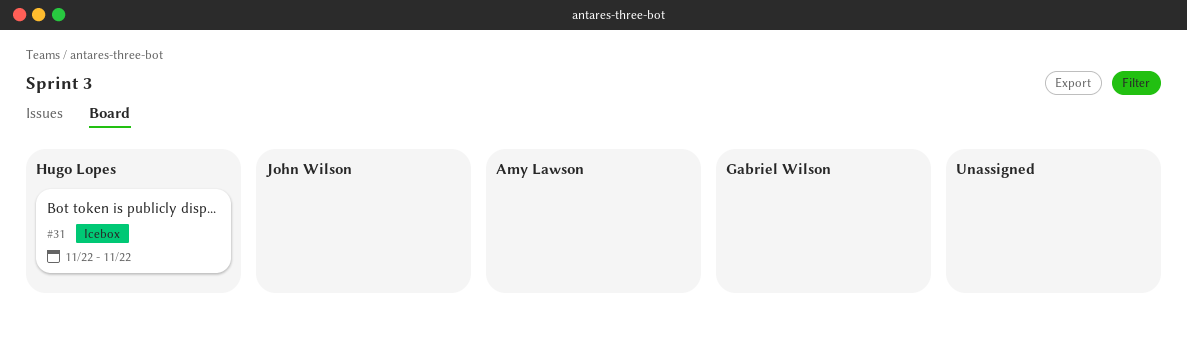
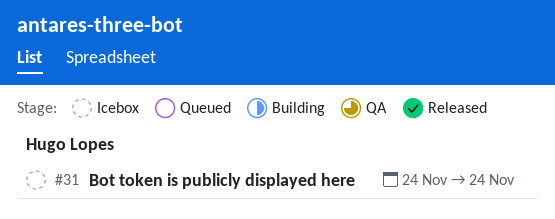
#31, start: Nov 22 -> Nov 24
#31, due: Nov 22 -> Nov 24

